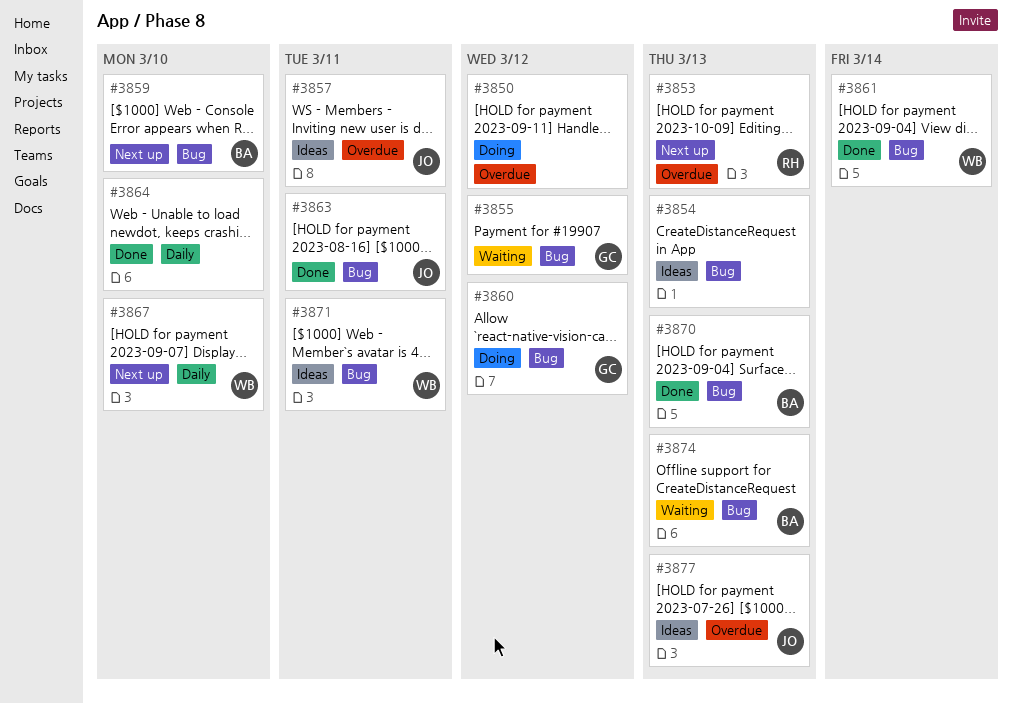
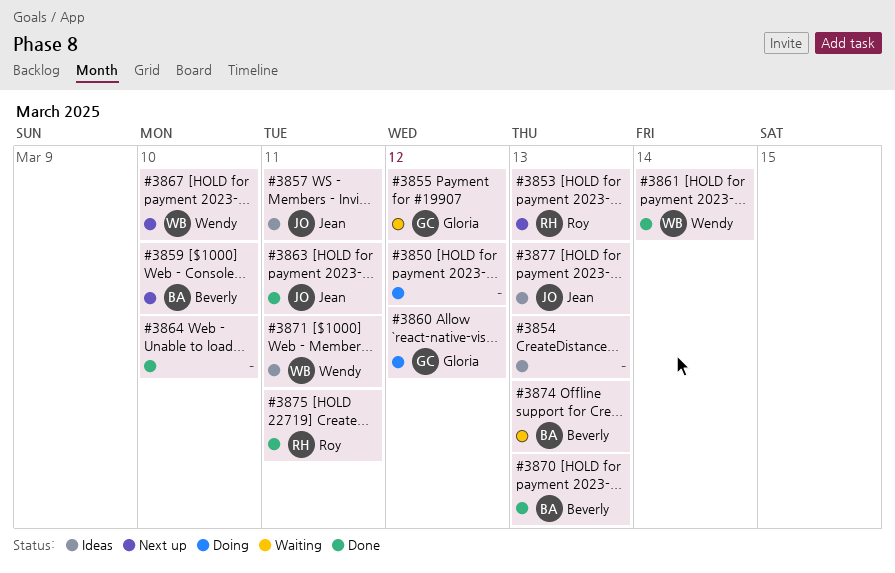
#3875: none -> present

